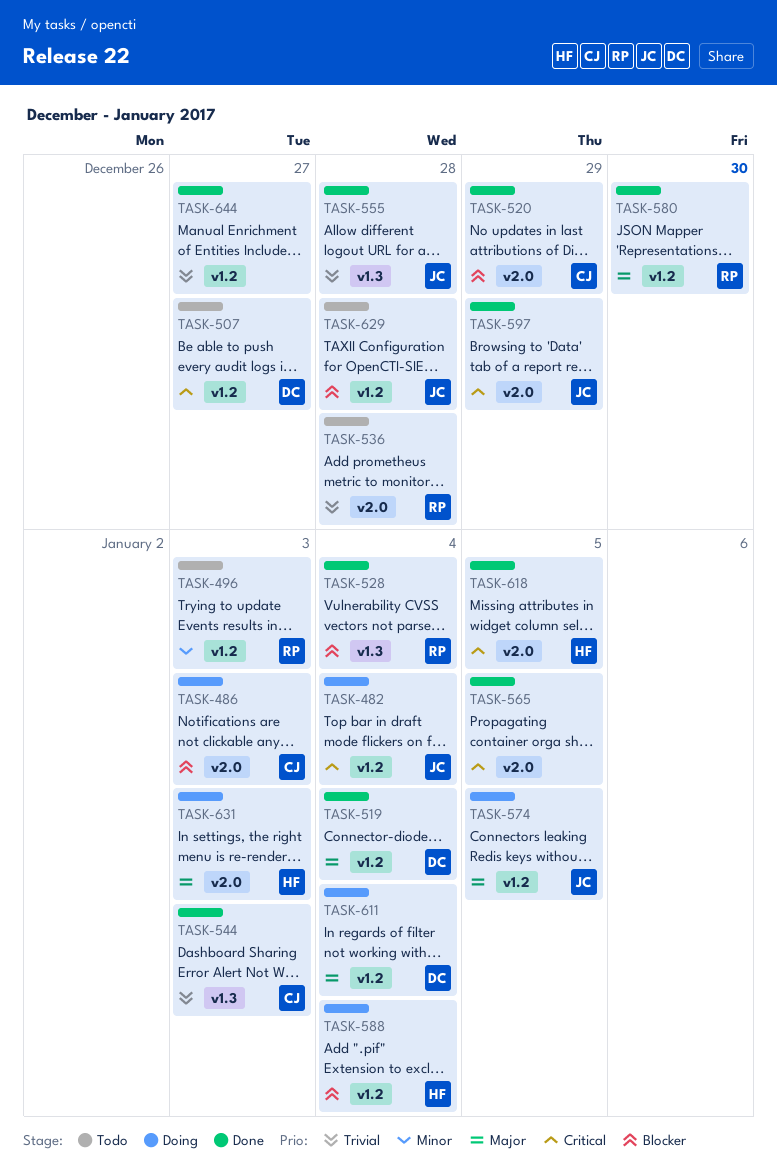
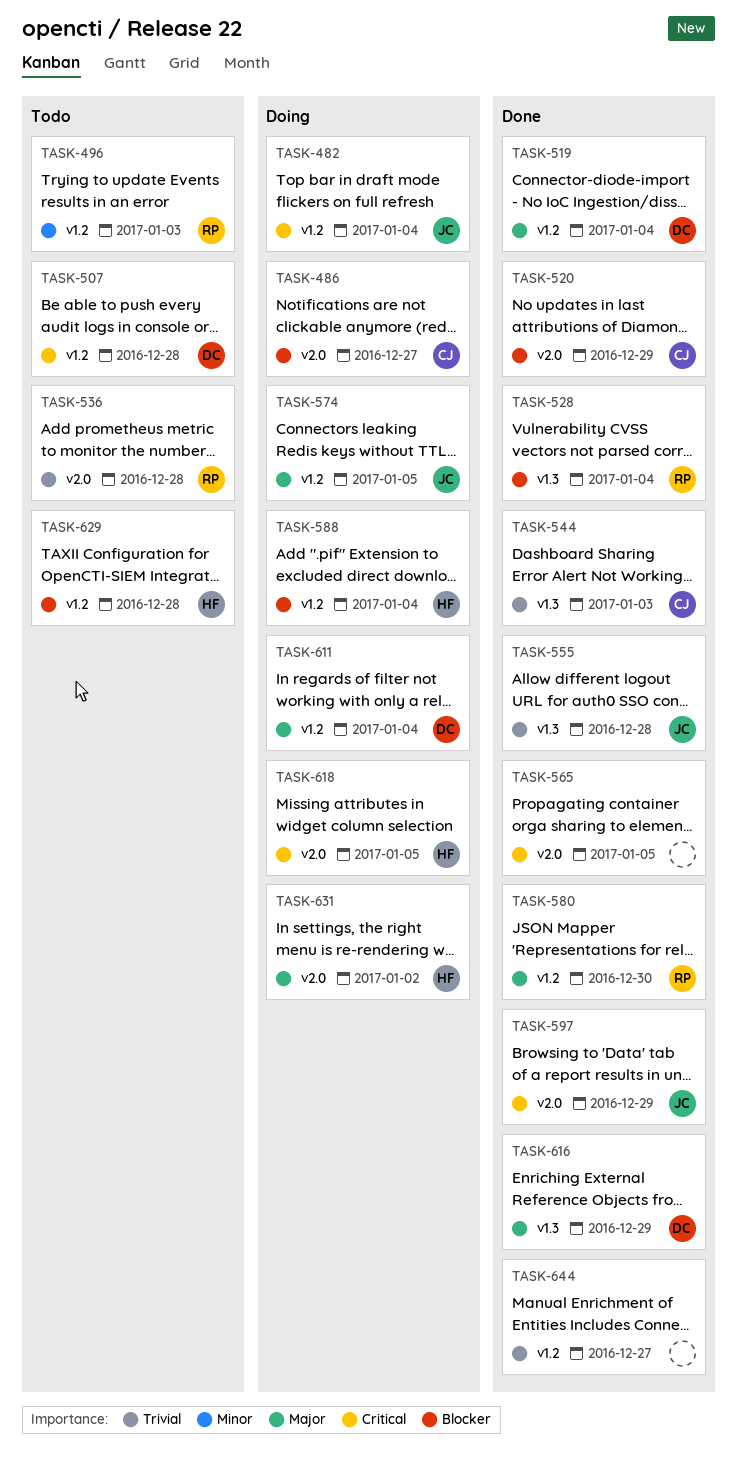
TASK-486, due: Jan 3 -> Dec 27
TASK-507, due: Dec 27 -> Dec 28
TASK-616: none -> present
TASK-618, status: Done -> Doing
TASK-629, owner: JC -> HF
TASK-631, due: Jan 3 -> Jan 2

